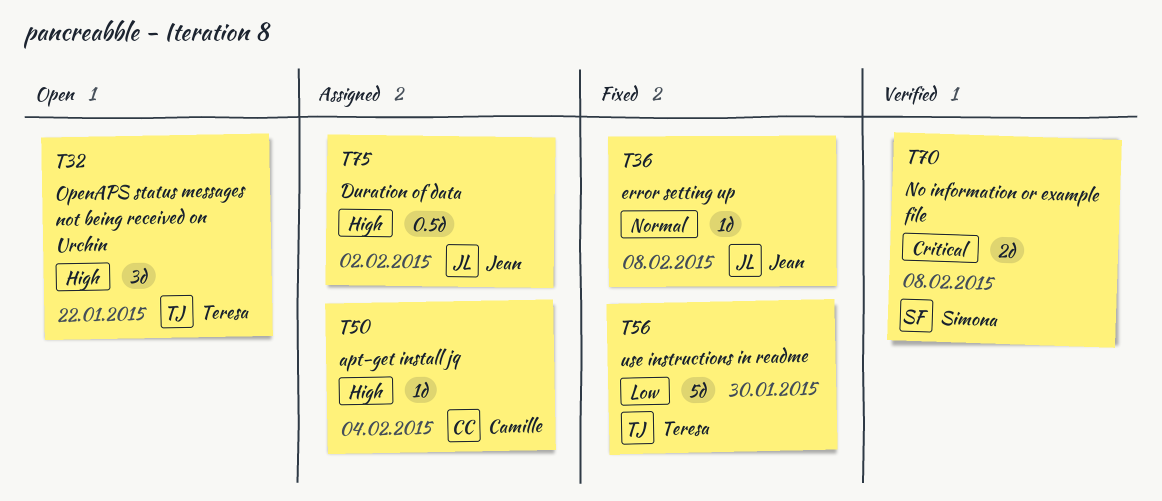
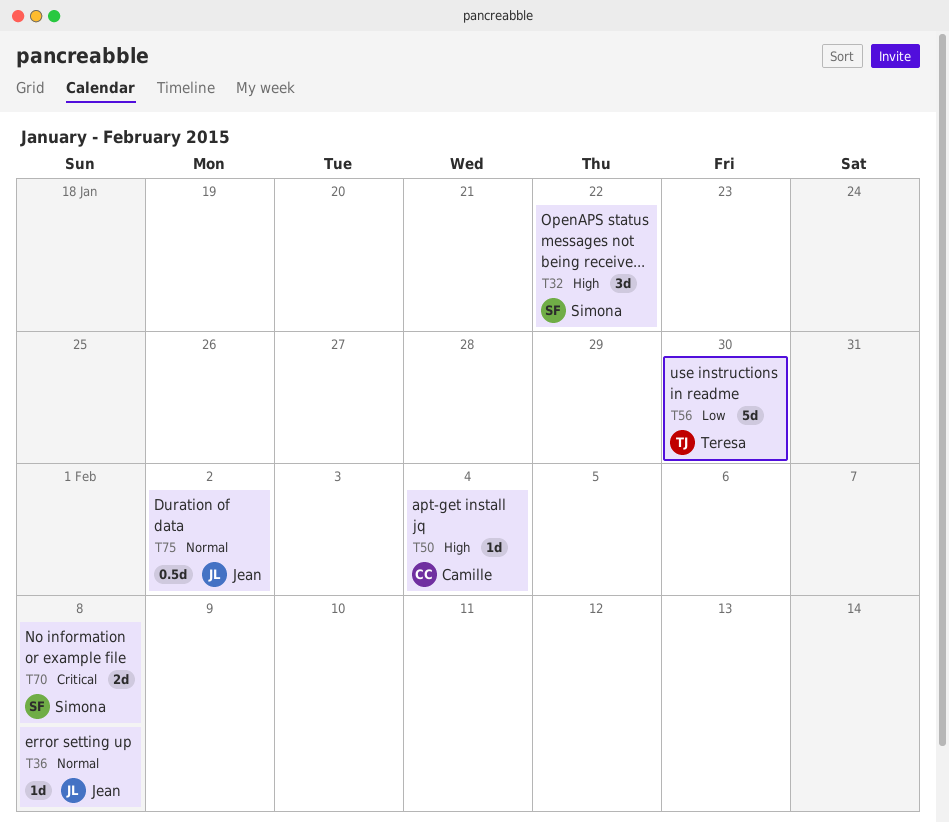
T32, owner: Teresa -> Simona
T75, priority: High -> Normal

